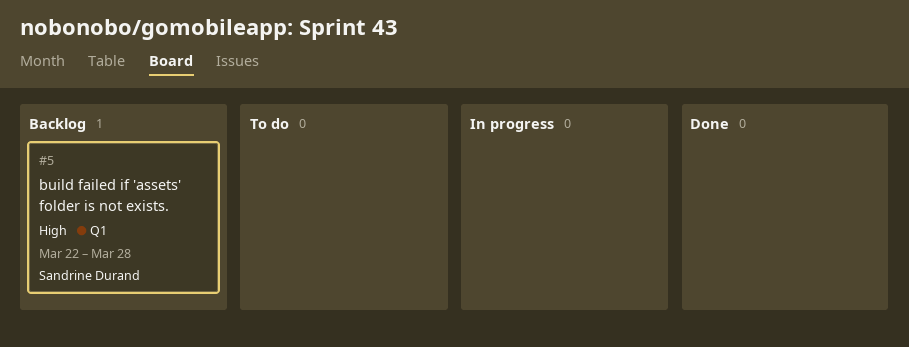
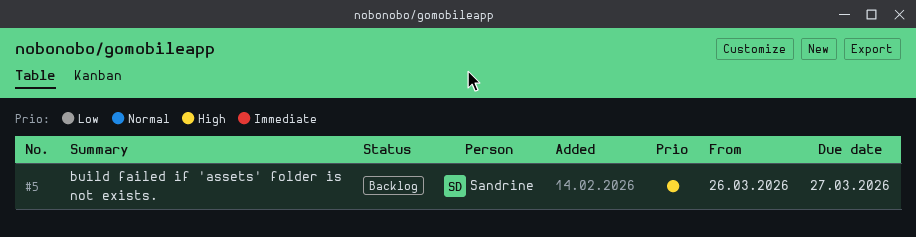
#5, start: Mar 22 -> Mar 26
#5, due: Mar 28 -> Mar 27

